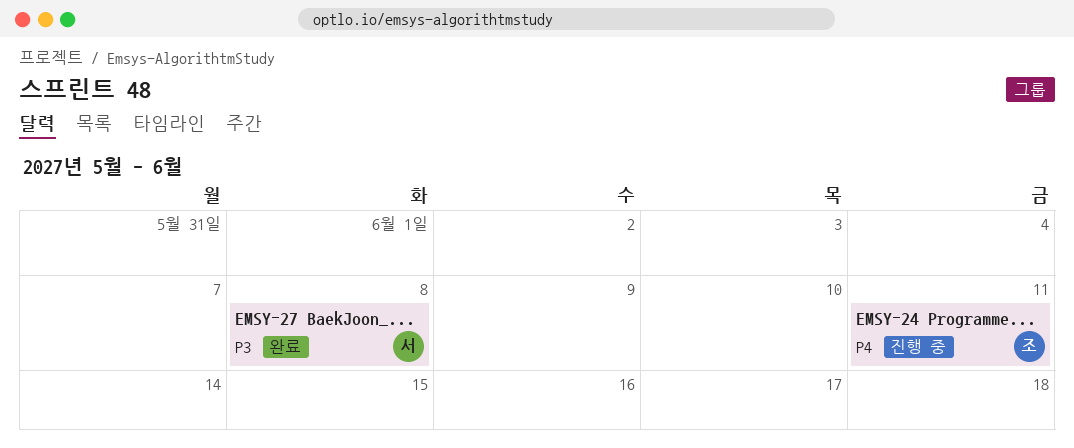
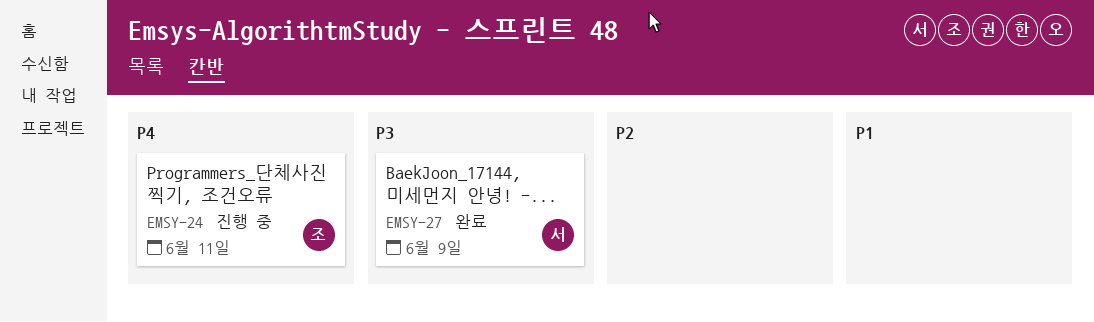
EMSY-27, due: Jun 8 -> Jun 9

